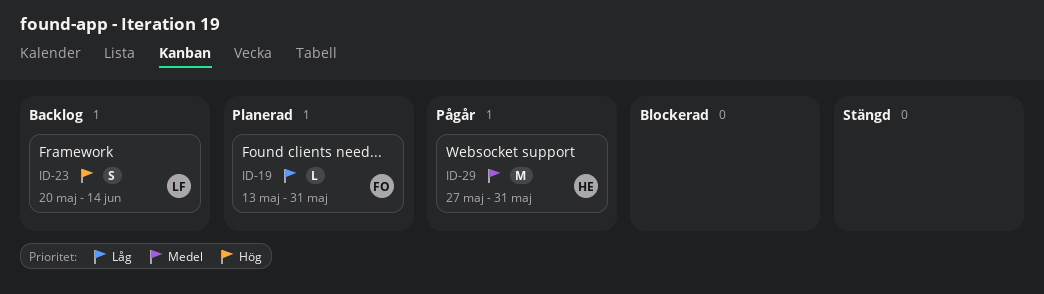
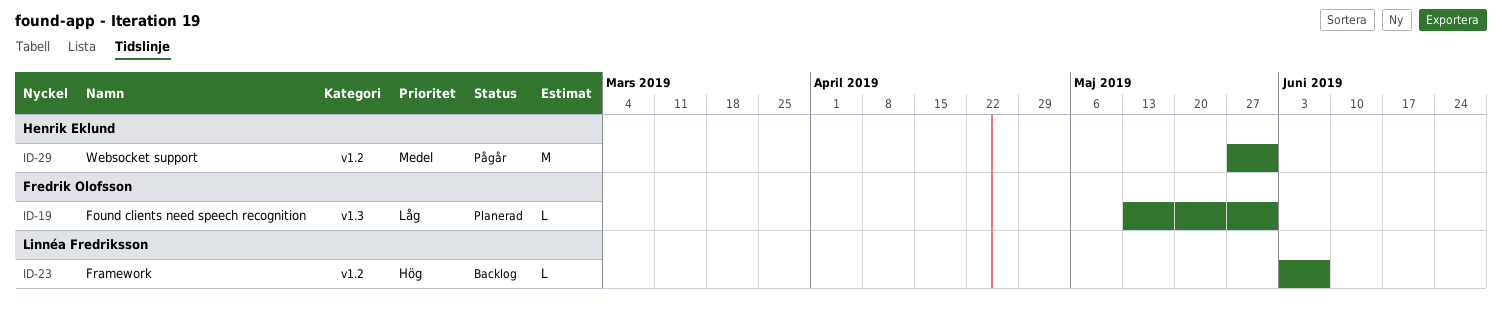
ID-23, estimate: S -> L
ID-23, start: May 20 -> Jun 3
ID-23, due: Jun 14 -> Jun 7

